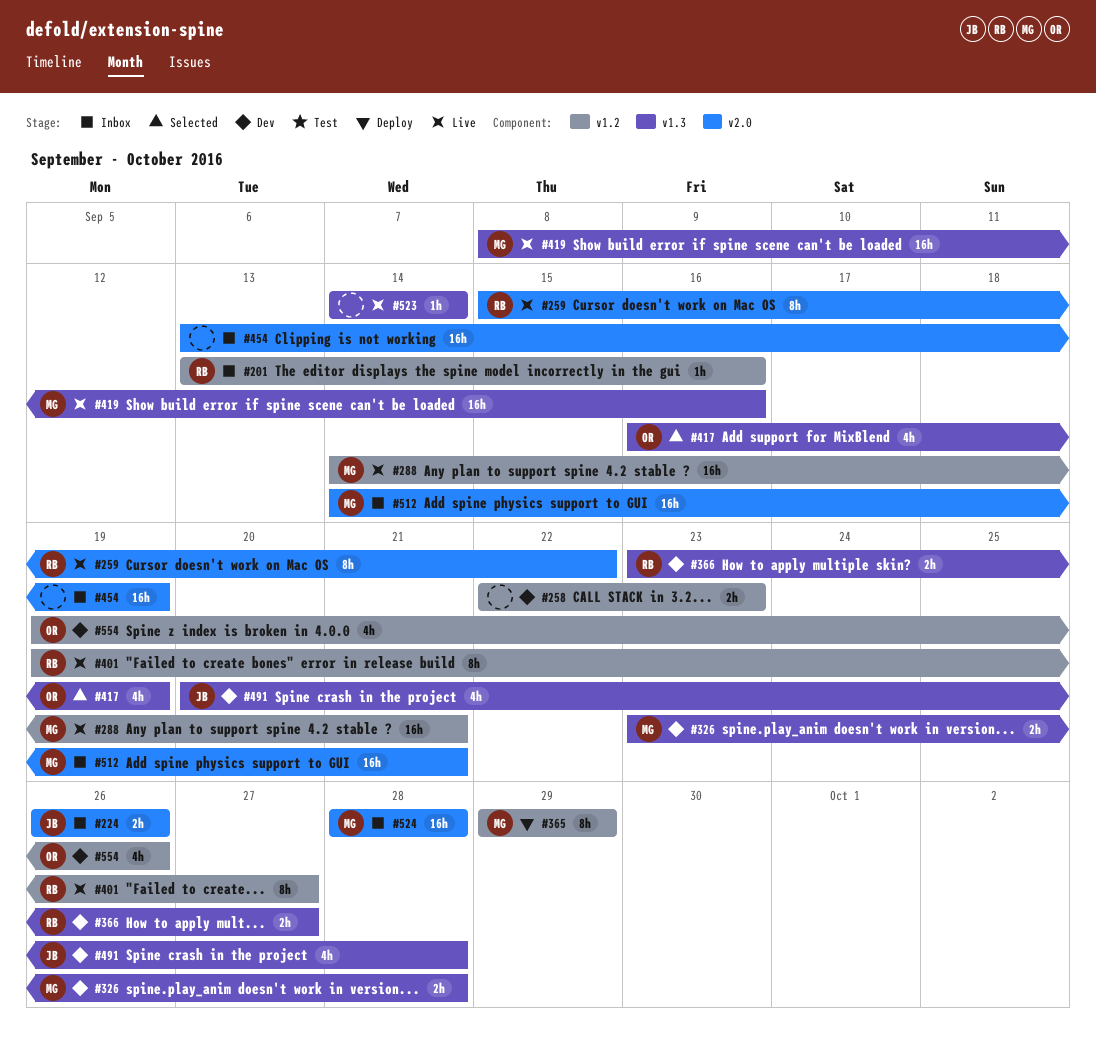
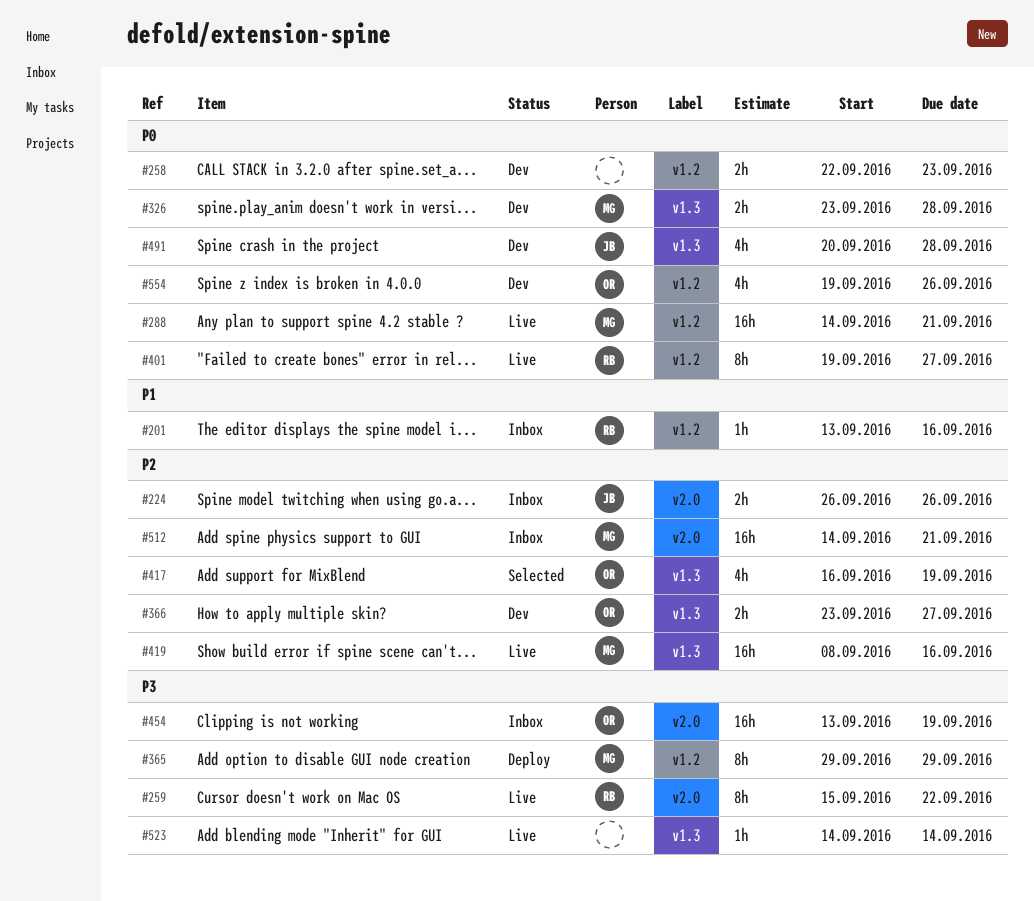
#366, owner: RB -> OR
#454, owner: none -> OR
#524: present -> none

